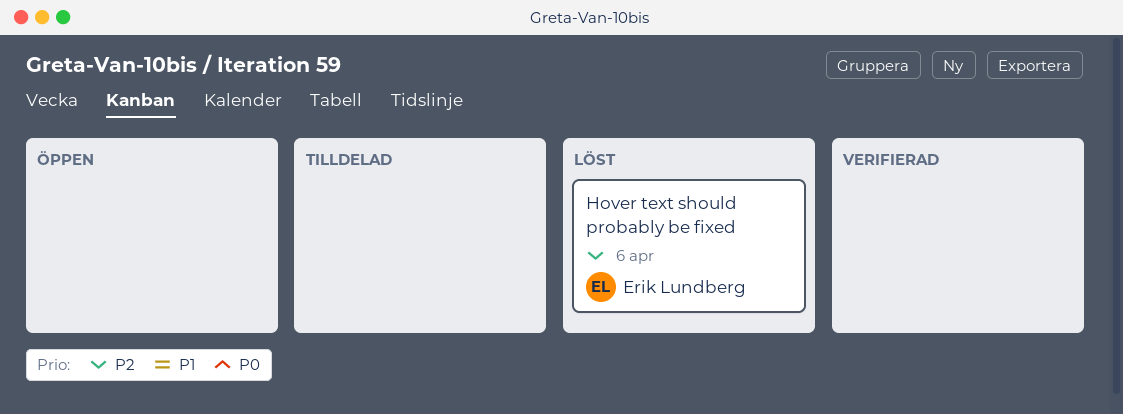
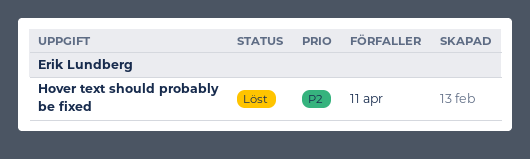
Hover text should probably be fixed, due: Apr 6 -> Apr 11

